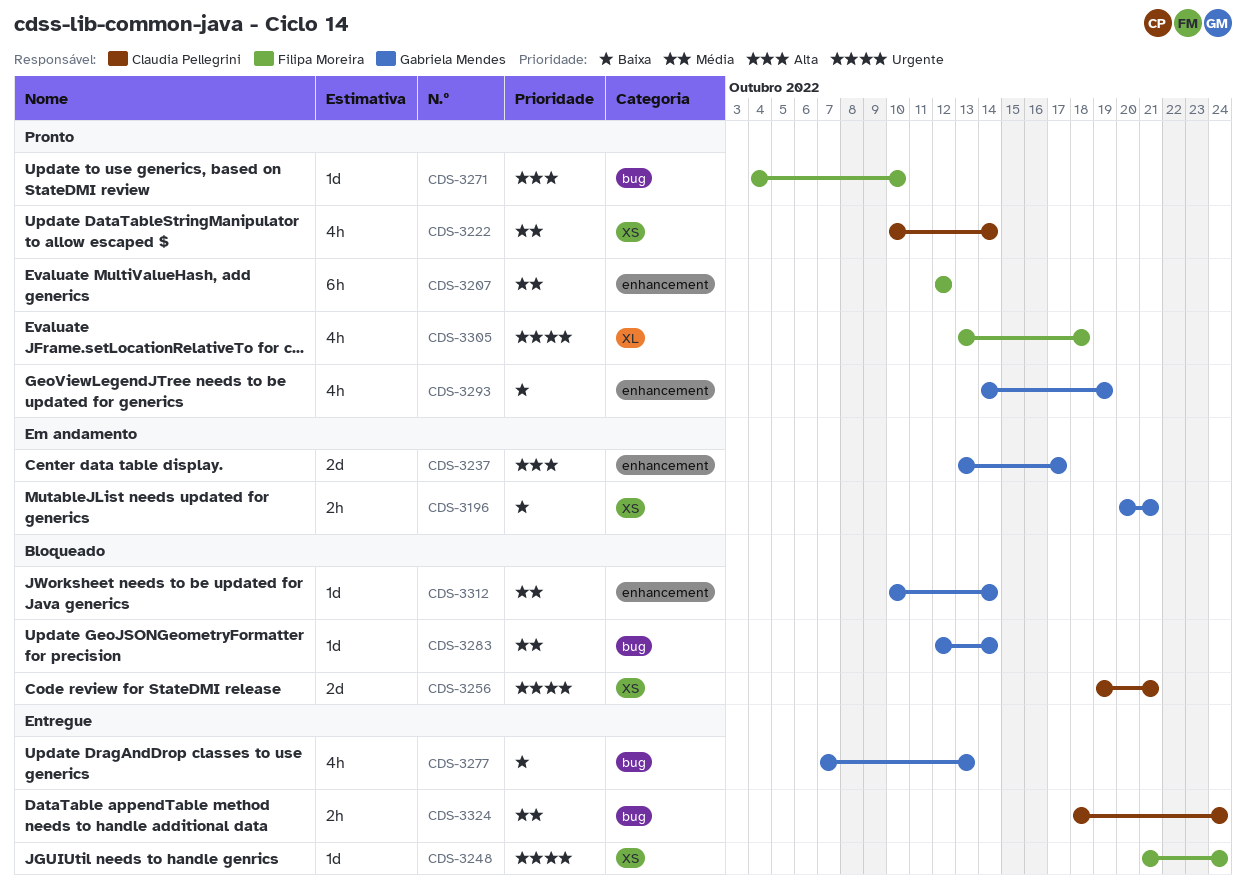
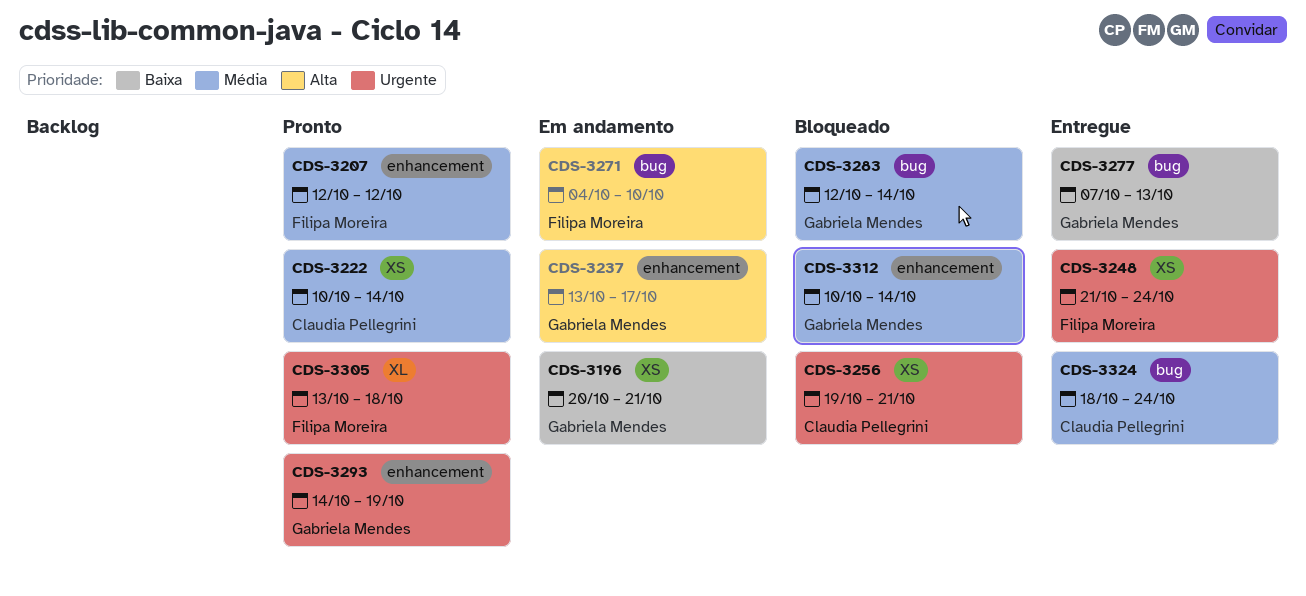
CDS-3271, status: Pronto -> Em andamento
CDS-3293, priority: Baixa -> Urgente

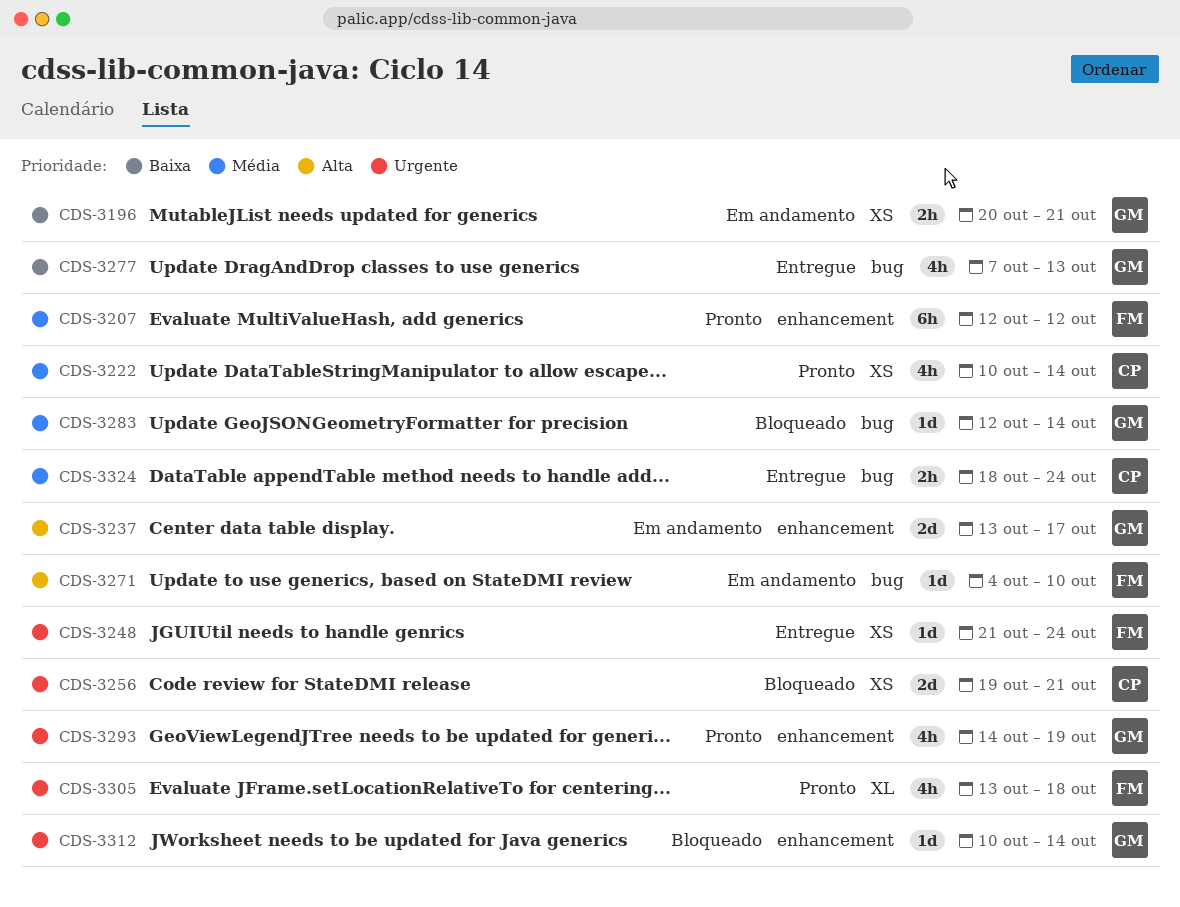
CDS-3312, priority: Média -> Urgente

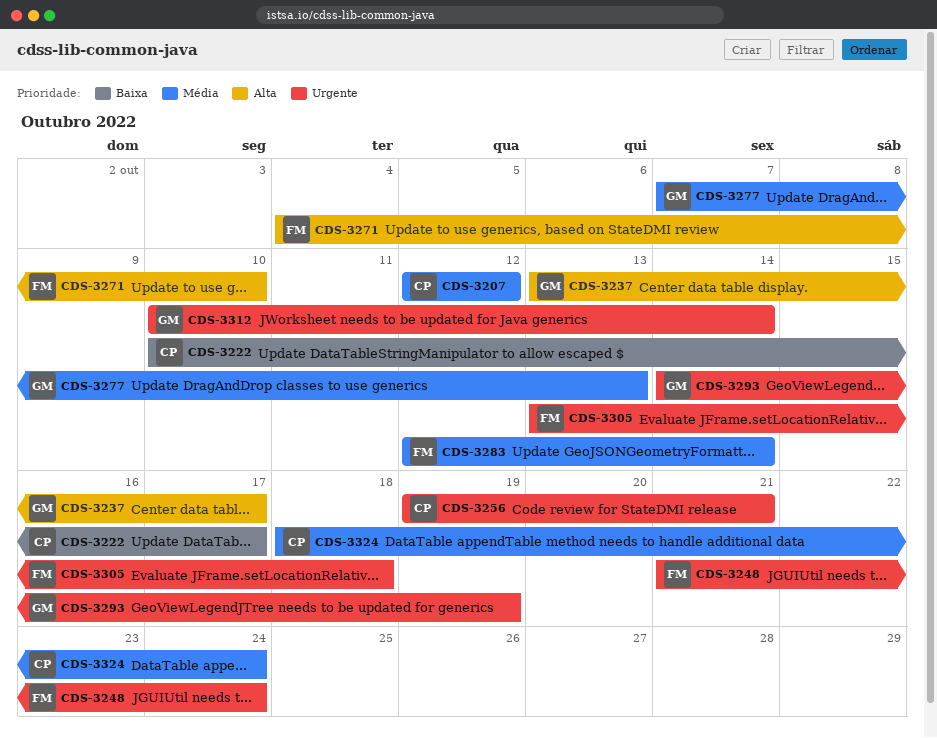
CDS-3196: present -> none
CDS-3207, owner: FM -> CP
CDS-3222, priority: Média -> Baixa
CDS-3222, due: Oct 14 -> Oct 17
CDS-3277, priority: Baixa -> Média
CDS-3283, owner: GM -> FM

